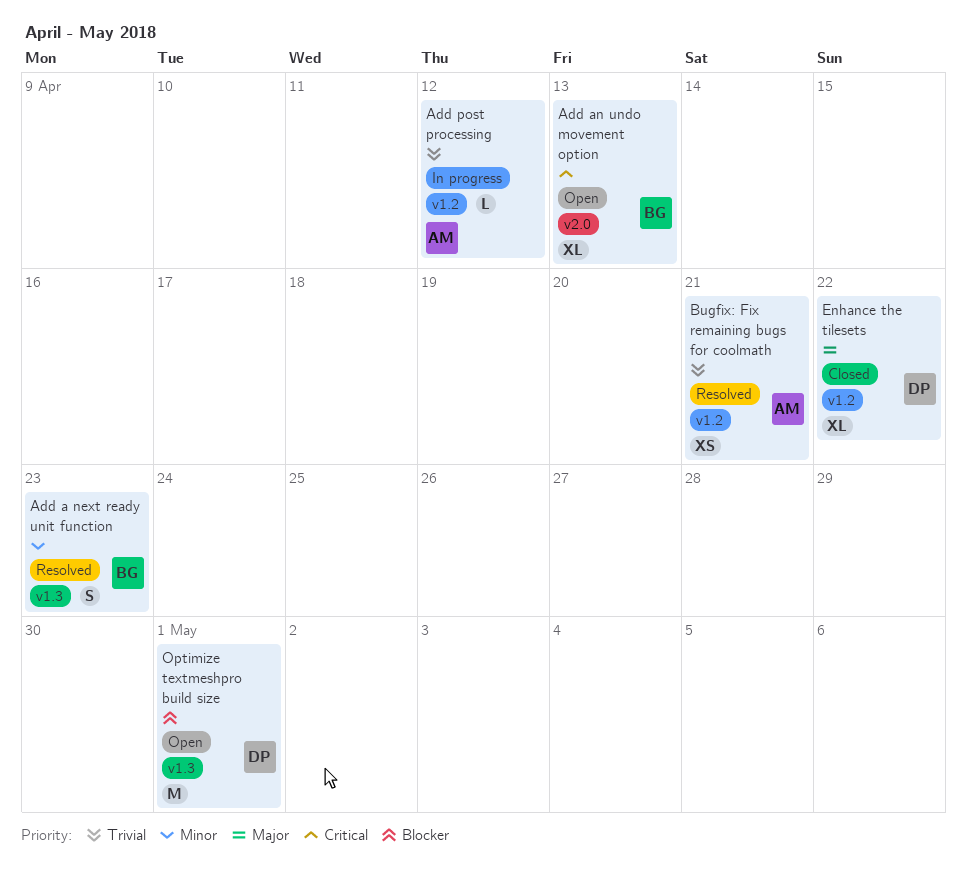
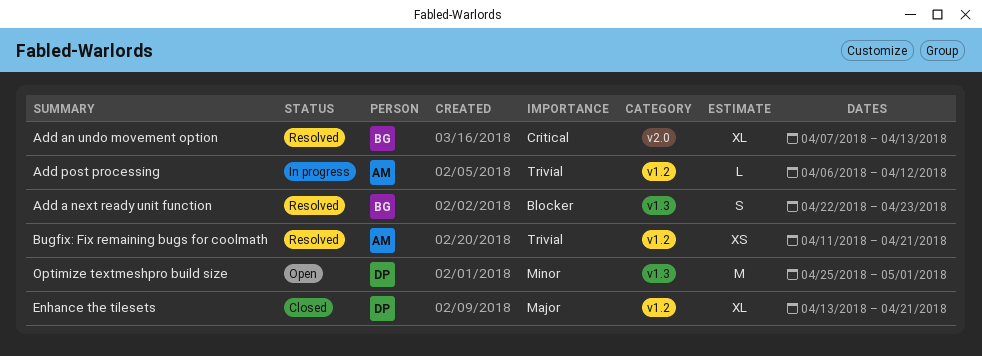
Add a next ready unit function, priority: Minor -> Blocker
Add an undo movement option, status: Open -> Resolved
Enhance the tilesets, due: Apr 22 -> Apr 21
Optimize textmeshpro build size, priority: Blocker -> Minor

